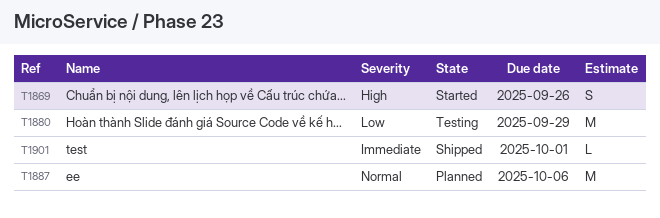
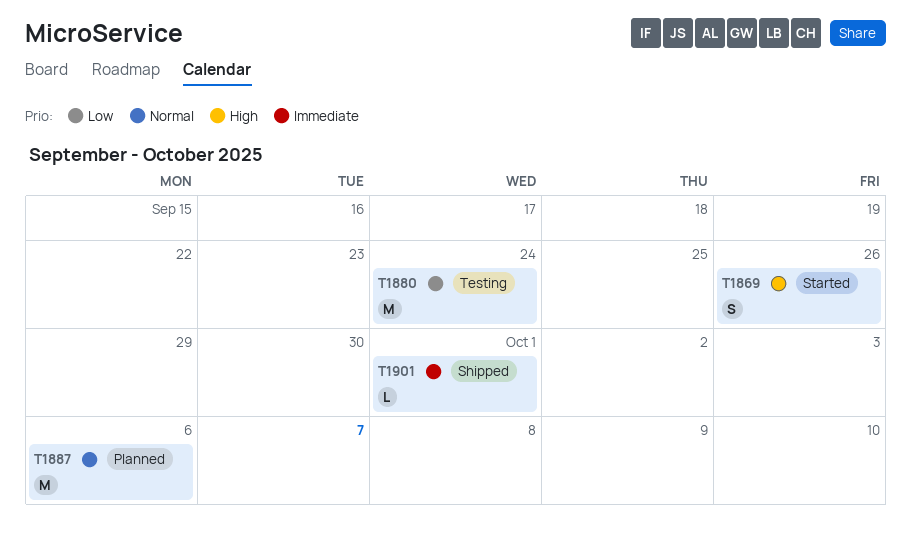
T1880, due: Sep 29 -> Sep 24

